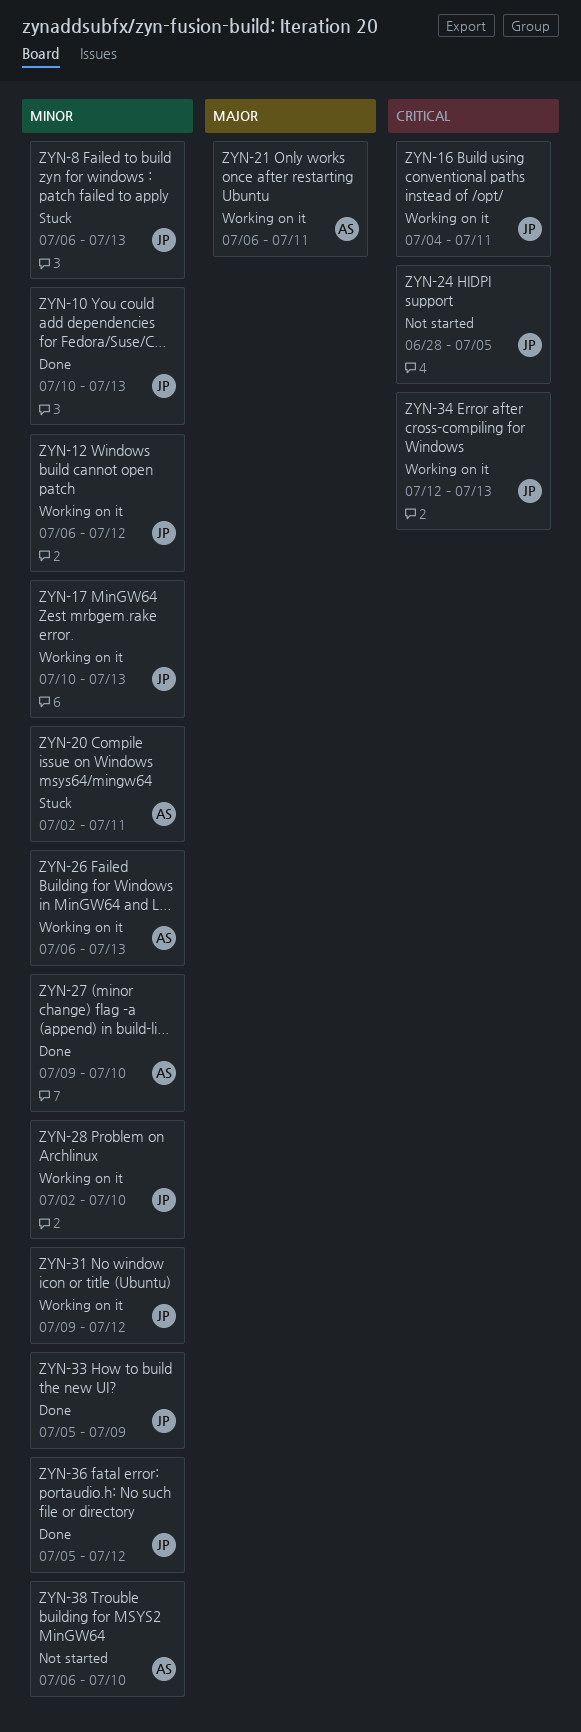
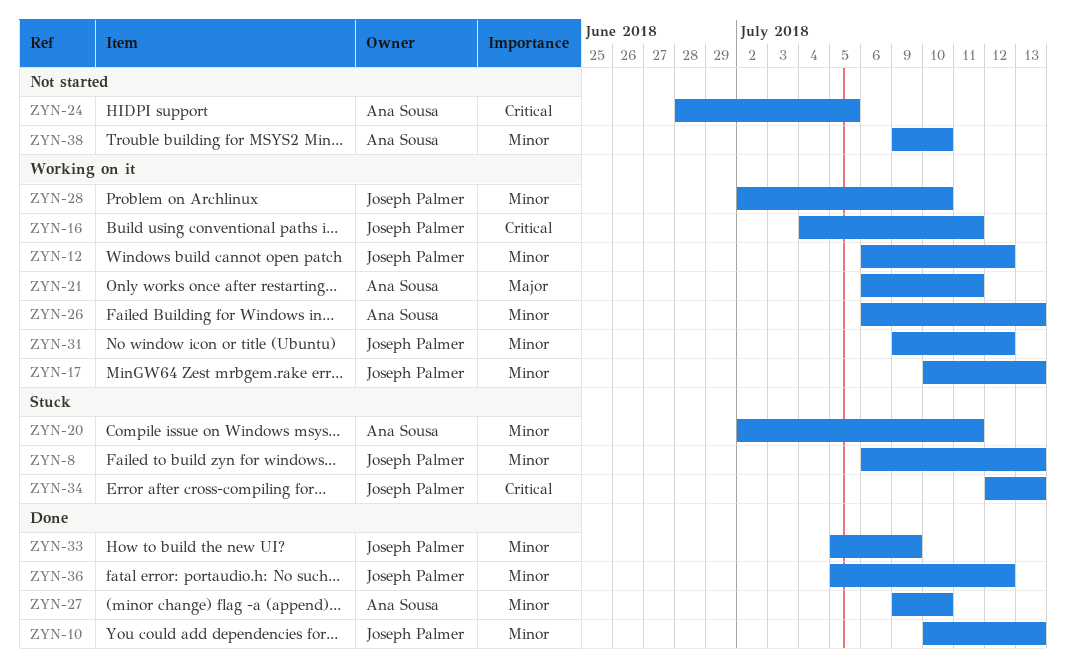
ZYN-24, owner: Joseph Palmer -> Ana Sousa
ZYN-34, status: Working on it -> Stuck
ZYN-38, start: Jul 6 -> Jul 9

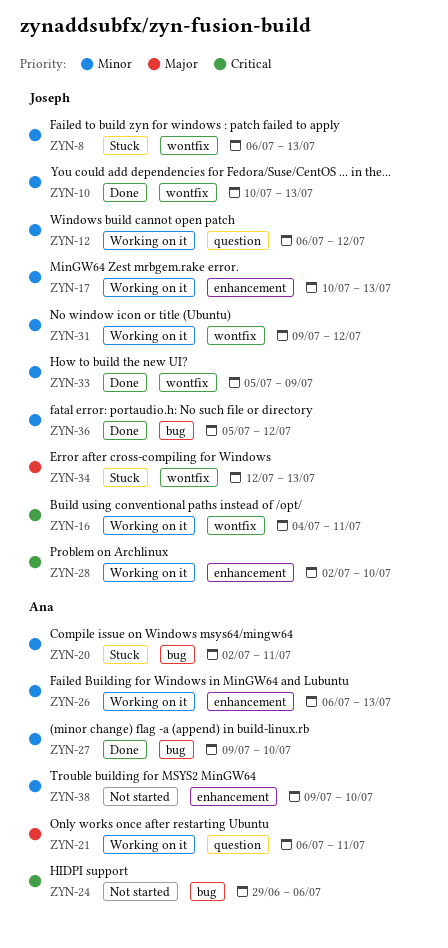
ZYN-24, start: Jun 28 -> Jun 29
ZYN-24, due: Jul 5 -> Jul 6
ZYN-28, priority: Minor -> Critical
ZYN-34, priority: Critical -> Major

